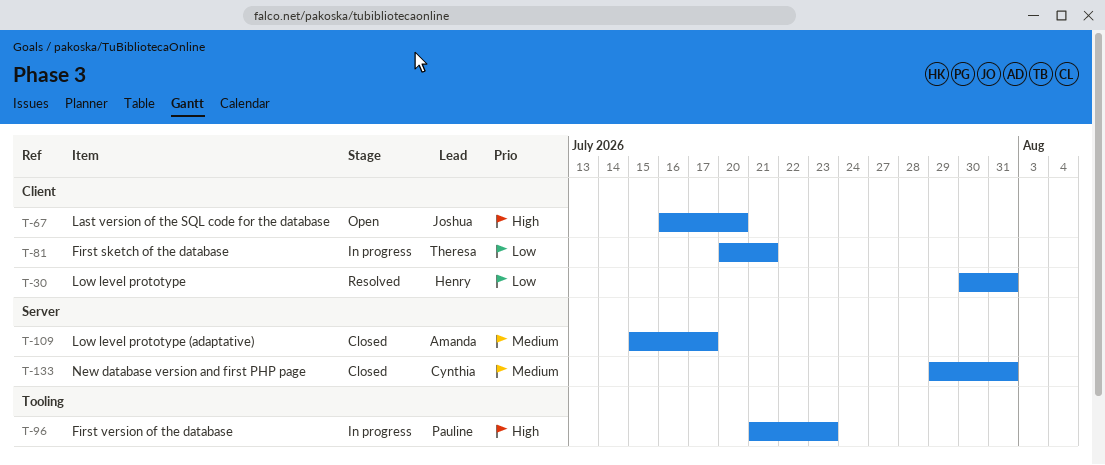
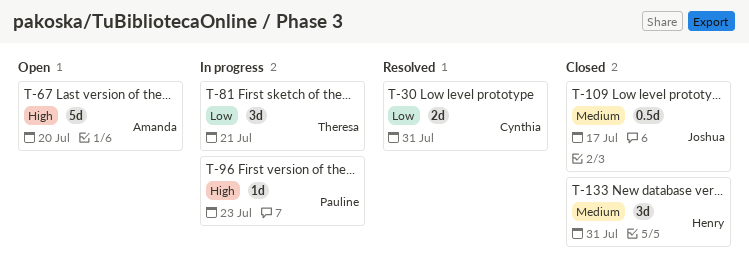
T-30, owner: Henry -> Cynthia
T-67, owner: Joshua -> Amanda
T-109, owner: Amanda -> Joshua
T-133, owner: Cynthia -> Henry

